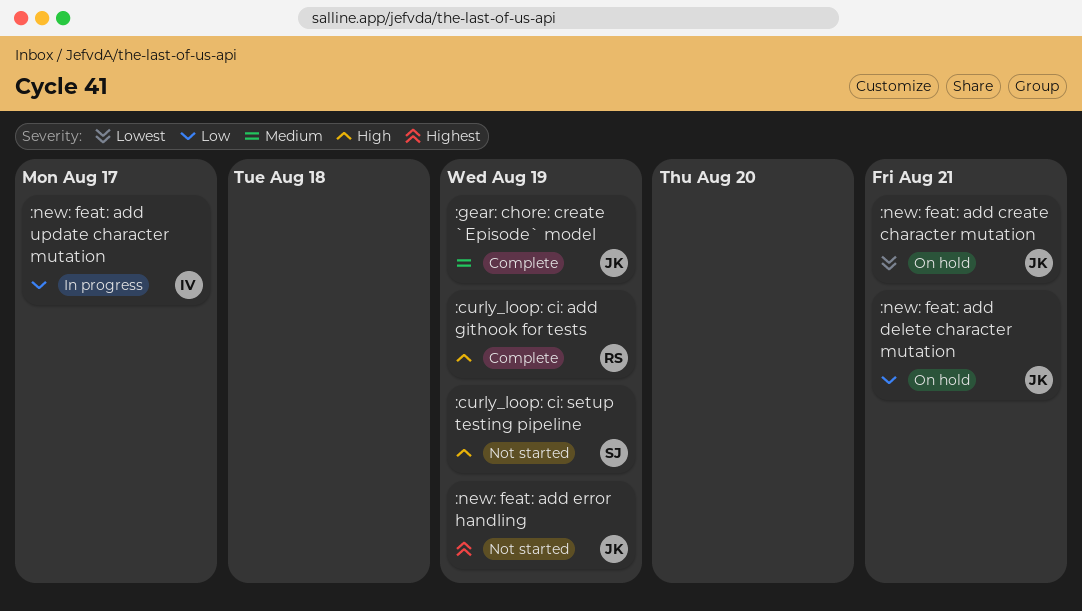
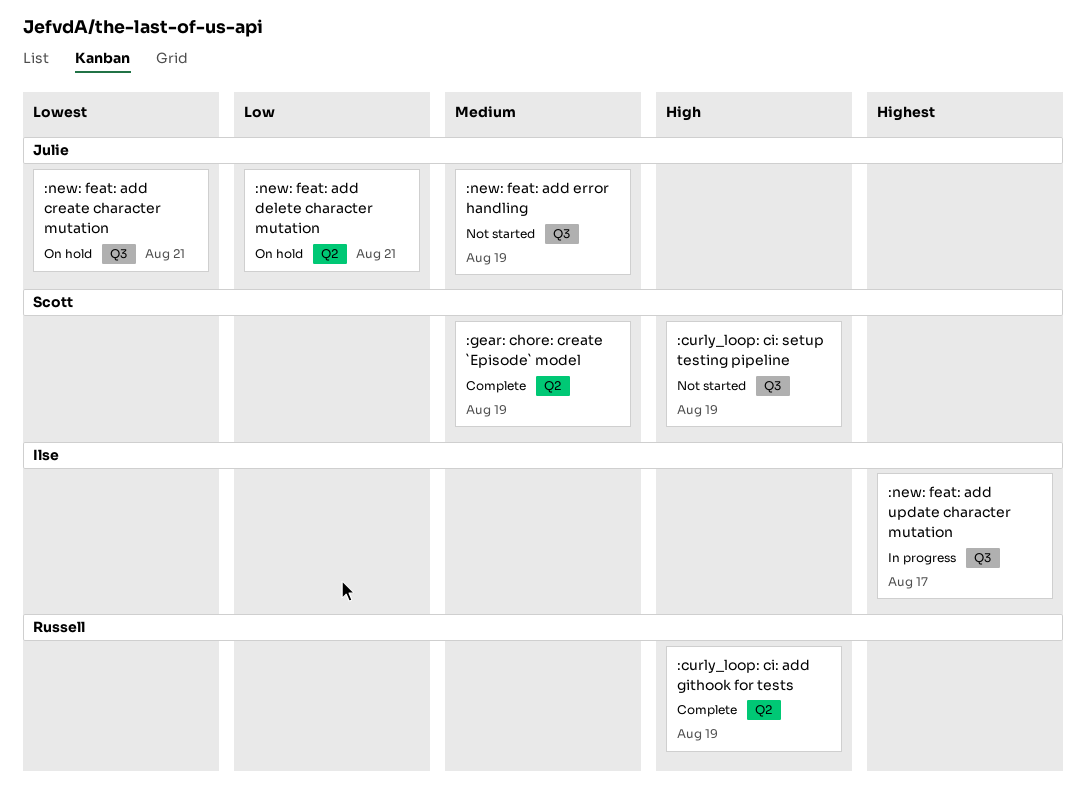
:gear: chore: create `Episode` model, owner: Julie -> Scott
:new: feat: add error handling, priority: Highest -> Medium
:new: feat: add update character mutation, priority: Low -> Highest

